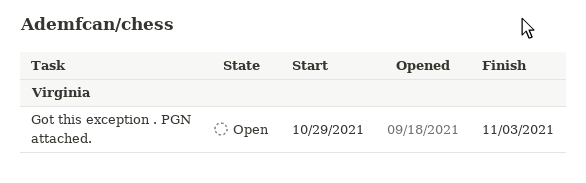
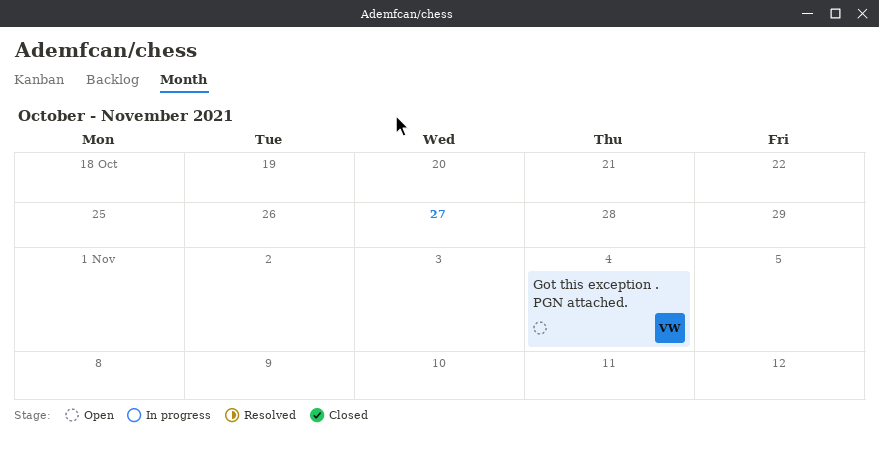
Got this exception . PGN attached., due: Nov 3 -> Nov 4

